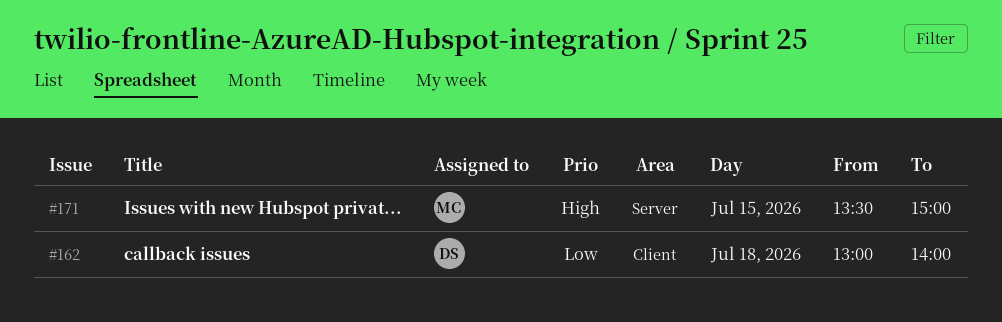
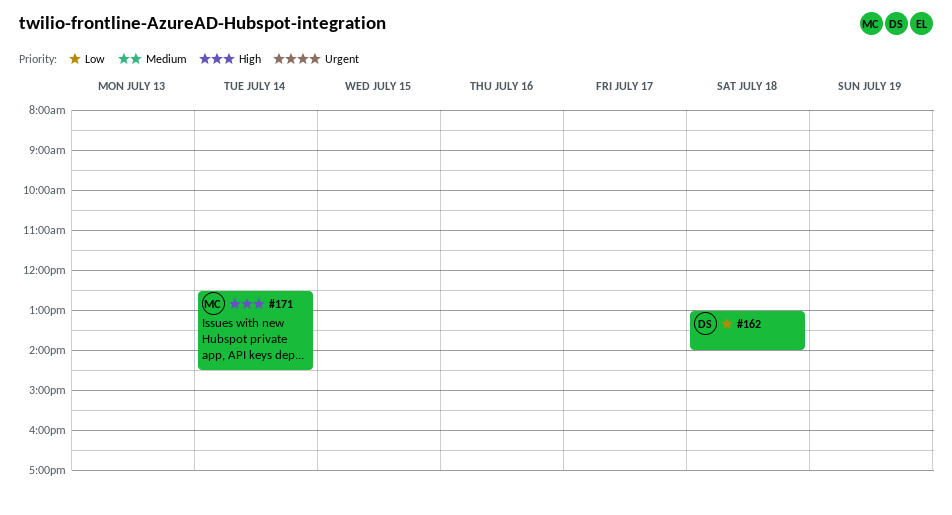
#171, day: Jul 15 -> Jul 14
#171, begins: 13:30 -> 12:30
#171, ends: 15:00 -> 14:30

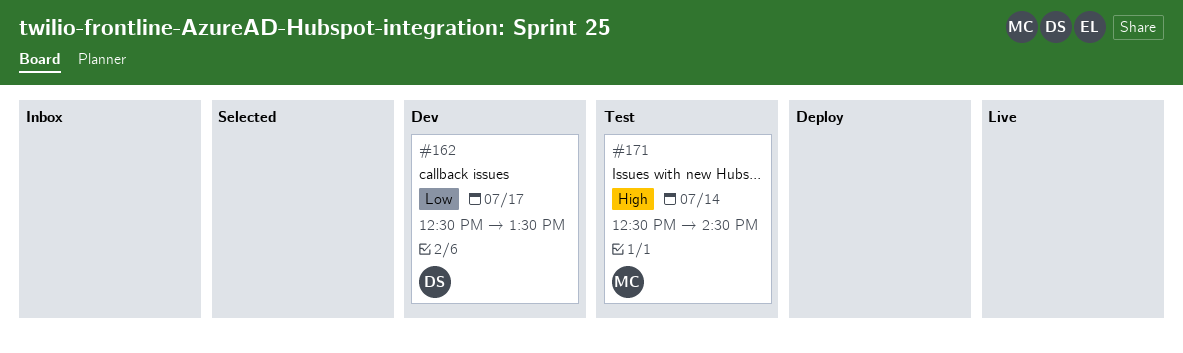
#162, day: Jul 18 -> Jul 17
#162, begins: 13:00 -> 12:30
#162, ends: 14:00 -> 13:30

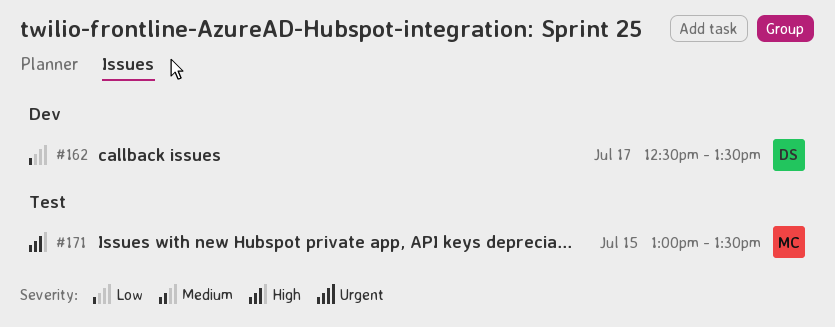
#171, day: Jul 14 -> Jul 15
#171, begins: 12:30 -> 13:00
#171, ends: 14:30 -> 13:30

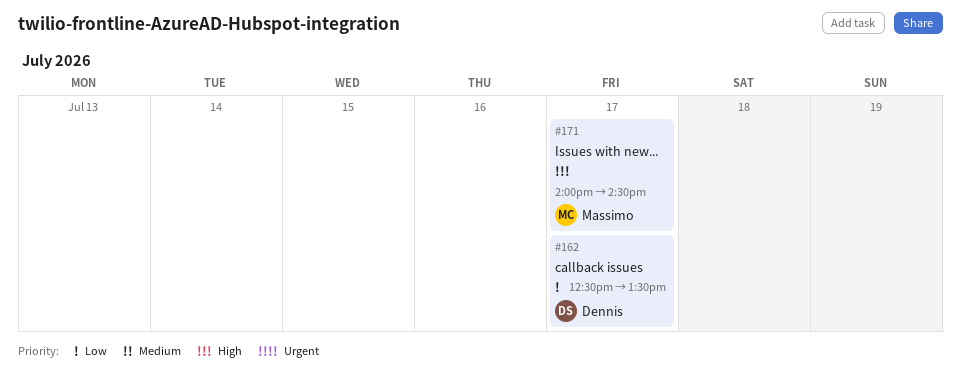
#171, day: Jul 15 -> Jul 17
#171, begins: 13:00 -> 14:00
#171, ends: 13:30 -> 14:30

